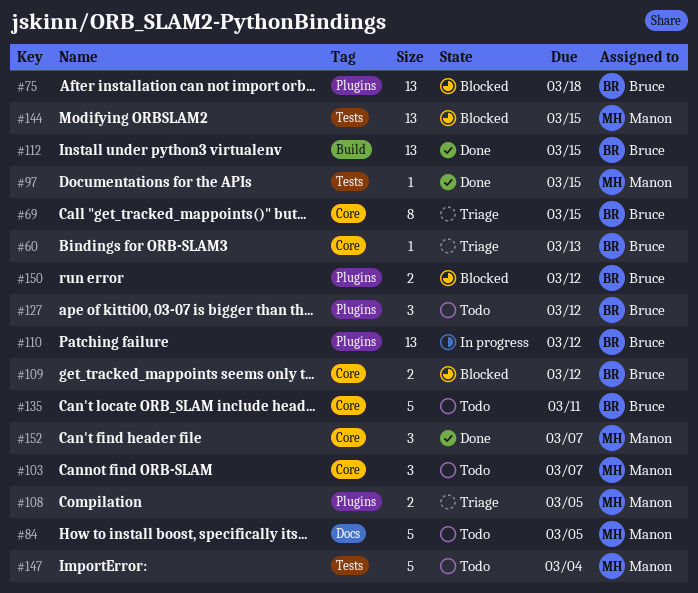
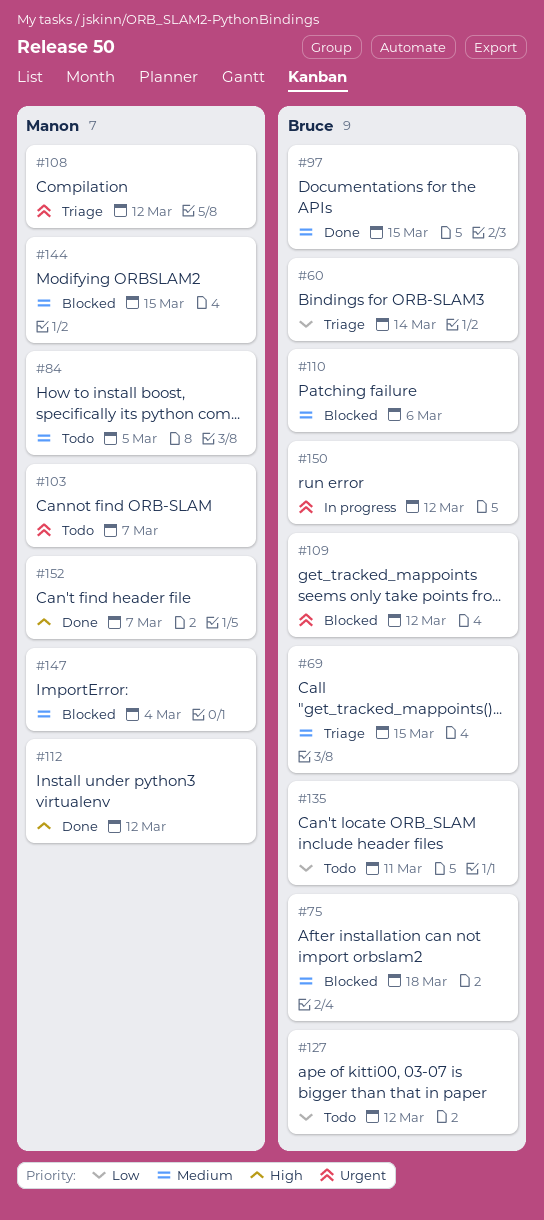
#60, due: Mar 13 -> Mar 14
#97, owner: Manon -> Bruce
#108, due: Mar 5 -> Mar 12
#110, status: In progress -> Blocked
#110, due: Mar 12 -> Mar 6
#112, owner: Bruce -> Manon
#112, due: Mar 15 -> Mar 12
#147, status: Todo -> Blocked
#150, status: Blocked -> In progress

